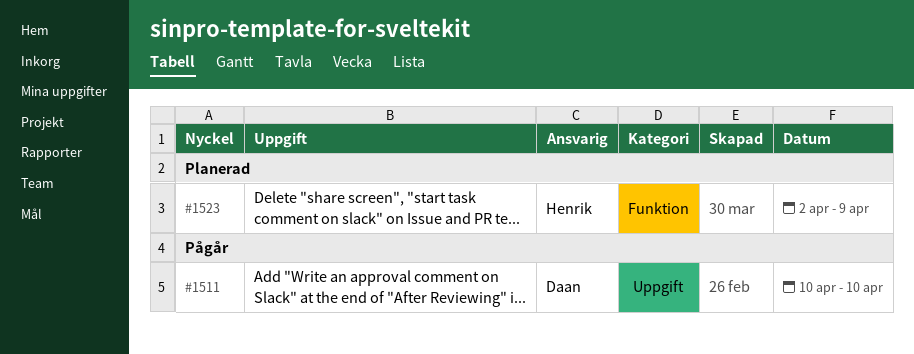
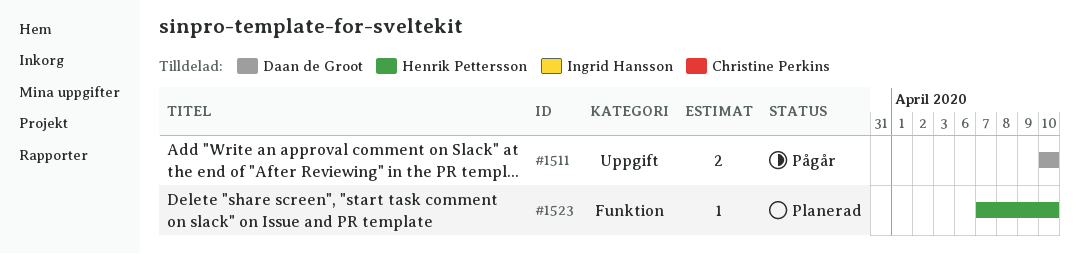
#1523, start: Apr 2 -> Apr 7
#1523, due: Apr 9 -> Apr 10

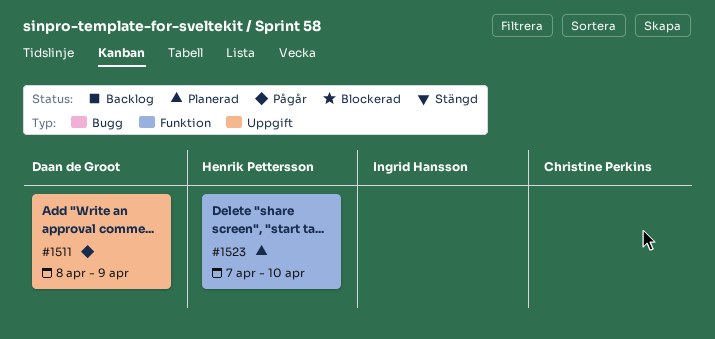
#1511, start: Apr 10 -> Apr 8
#1511, due: Apr 10 -> Apr 9

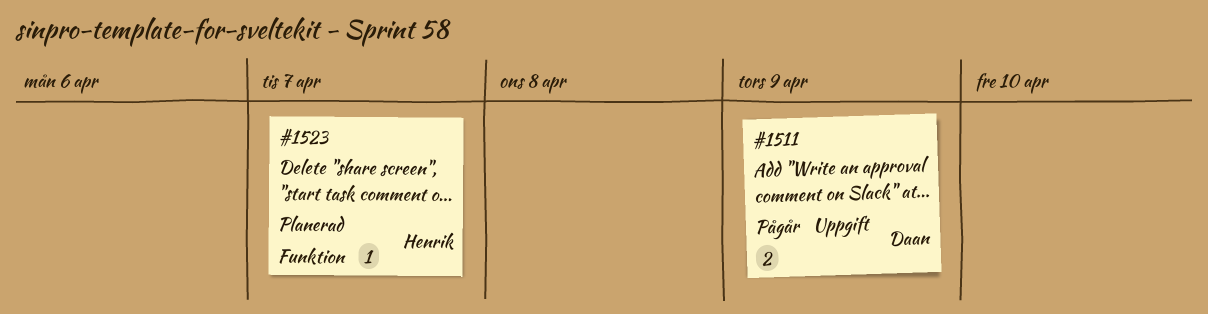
#1523, due: Apr 10 -> Apr 7

